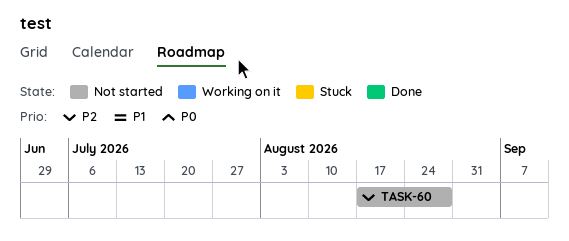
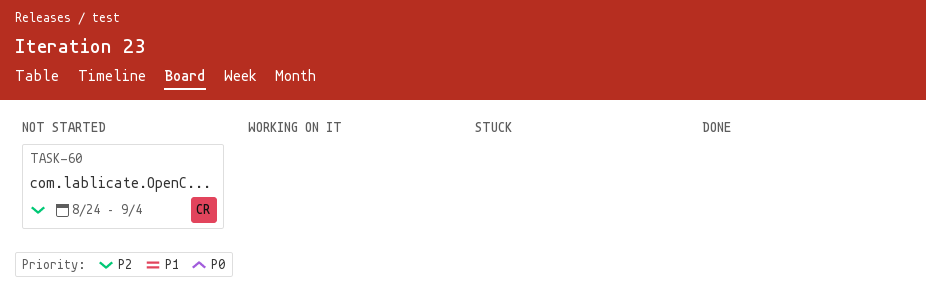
TASK-60, start: Aug 17 -> Aug 24
TASK-60, due: Aug 28 -> Sep 4

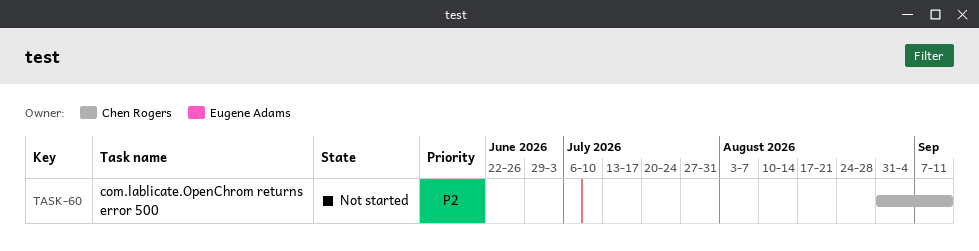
TASK-60, start: Aug 24 -> Aug 31
TASK-60, due: Sep 4 -> Sep 11

